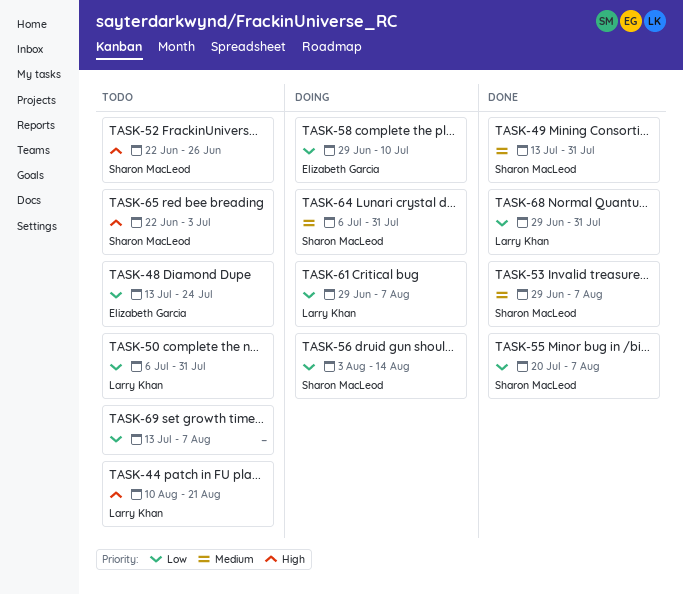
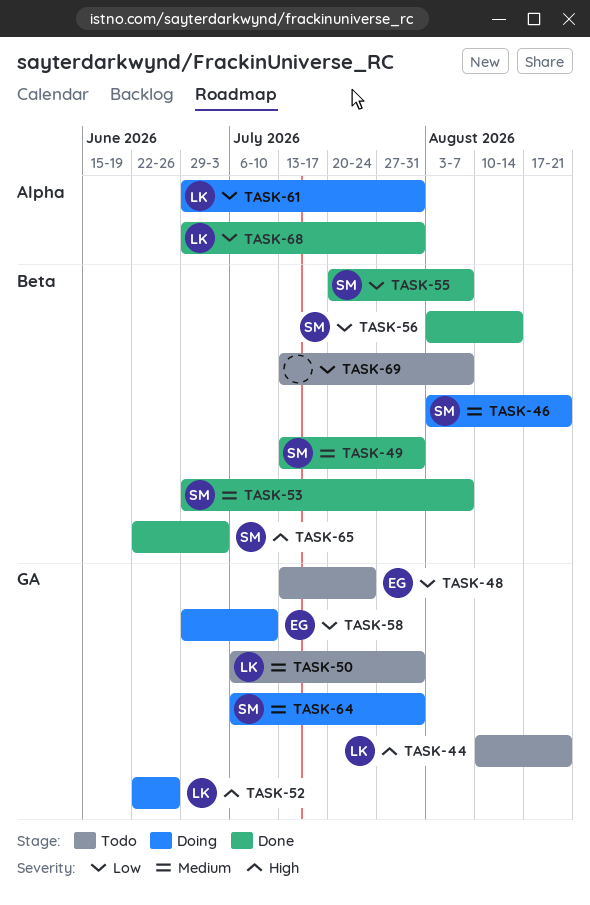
TASK-46: none -> present
TASK-50, priority: Low -> Medium
TASK-52, status: Todo -> Doing
TASK-52, owner: Sharon MacLeod -> Larry Khan
TASK-56, status: Doing -> Done
TASK-61, due: Aug 7 -> Jul 31
TASK-65, status: Todo -> Done

